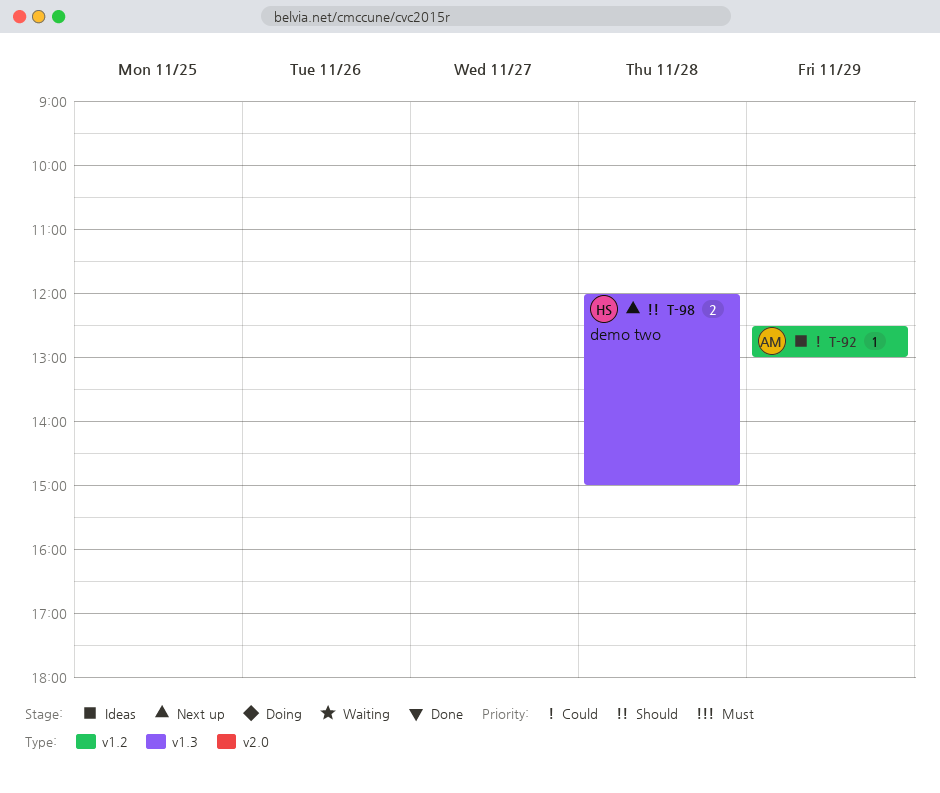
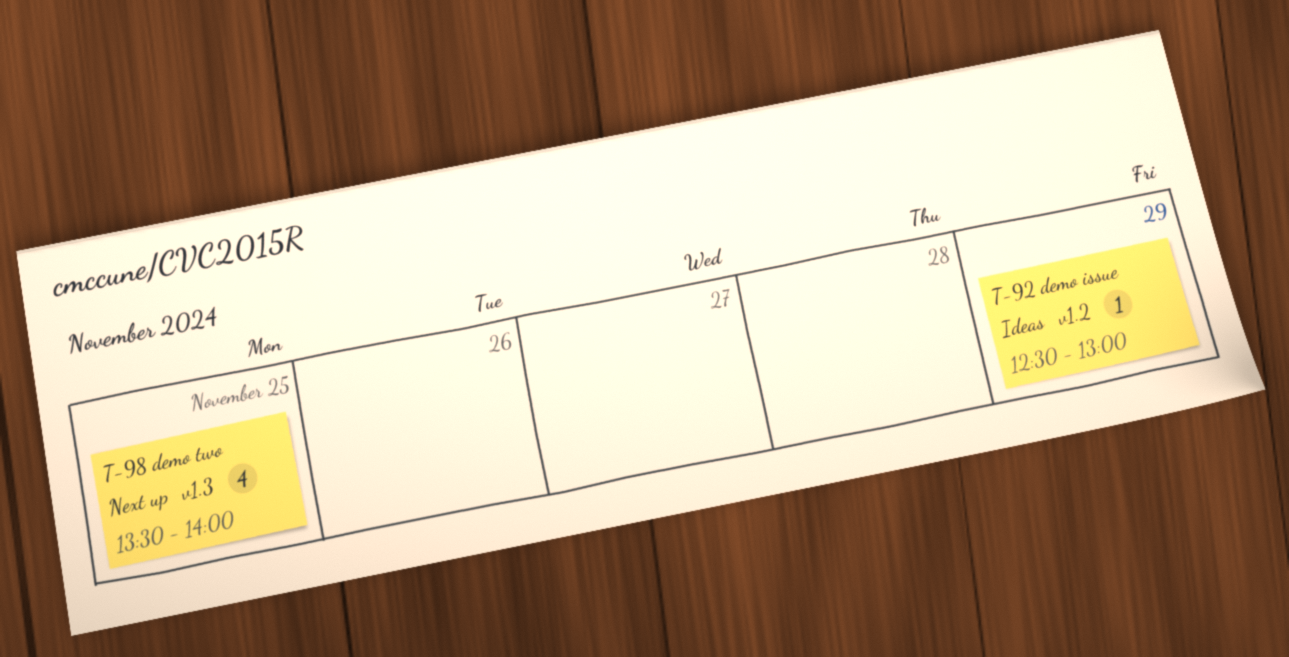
T-98, estimate: 2 -> 4
T-98, day: Nov 28 -> Nov 25
T-98, begins: 12:00 -> 13:30
T-98, ends: 15:00 -> 14:00

